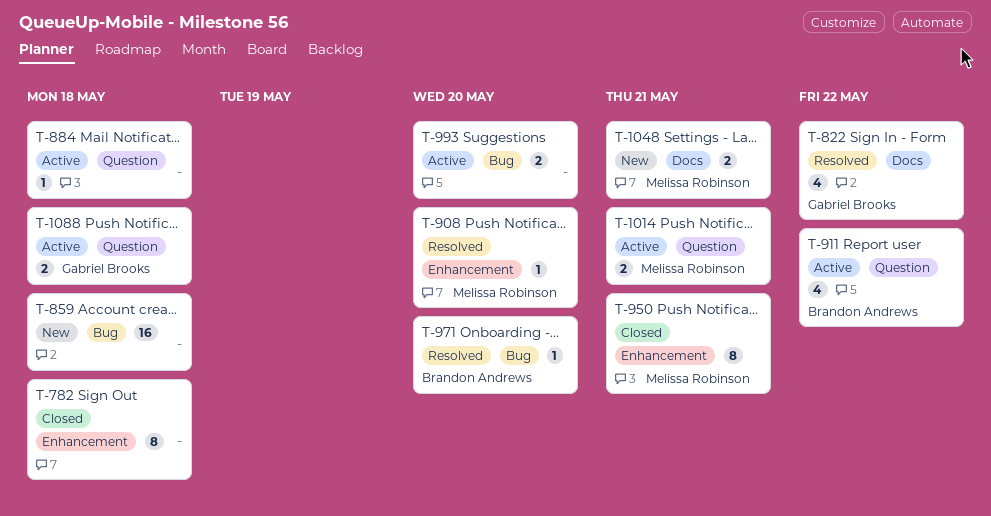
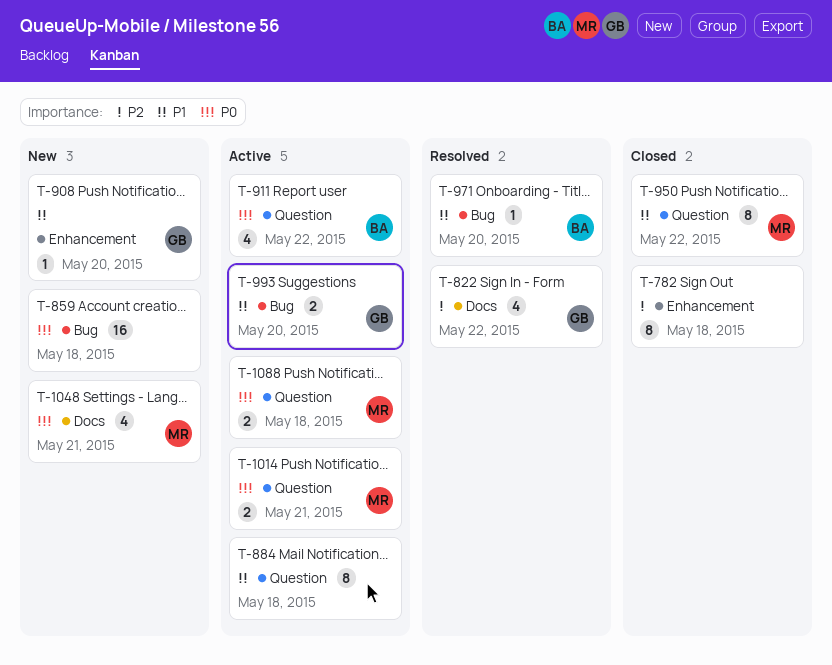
T-884, estimate: 1 -> 8
T-908, status: Resolved -> New
T-908, owner: Melissa Robinson -> Gabriel Brooks
T-950, label: Enhancement -> Question
T-950, due: May 21 -> May 22
T-993, owner: none -> Gabriel Brooks
T-1048, estimate: 2 -> 4
T-1088, owner: Gabriel Brooks -> Melissa Robinson

